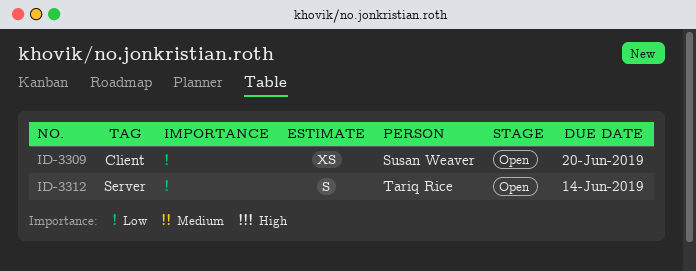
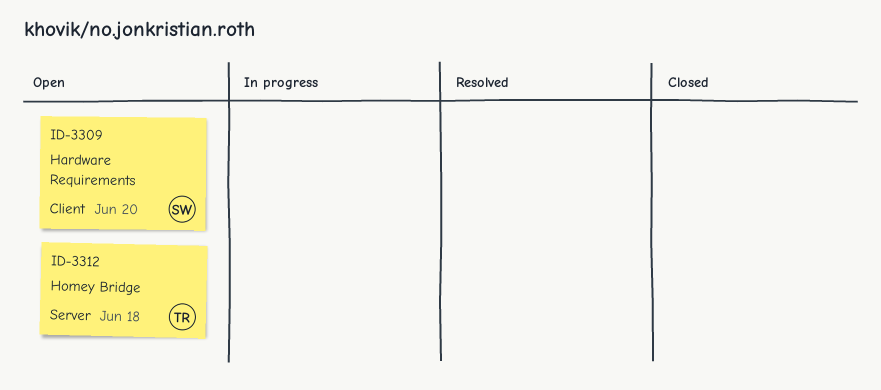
ID-3312, due: Jun 14 -> Jun 18

